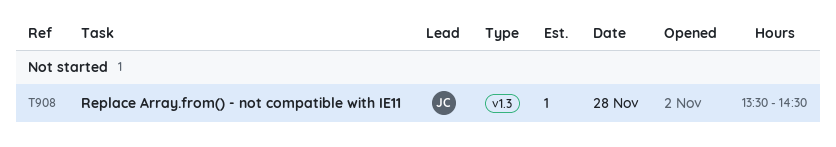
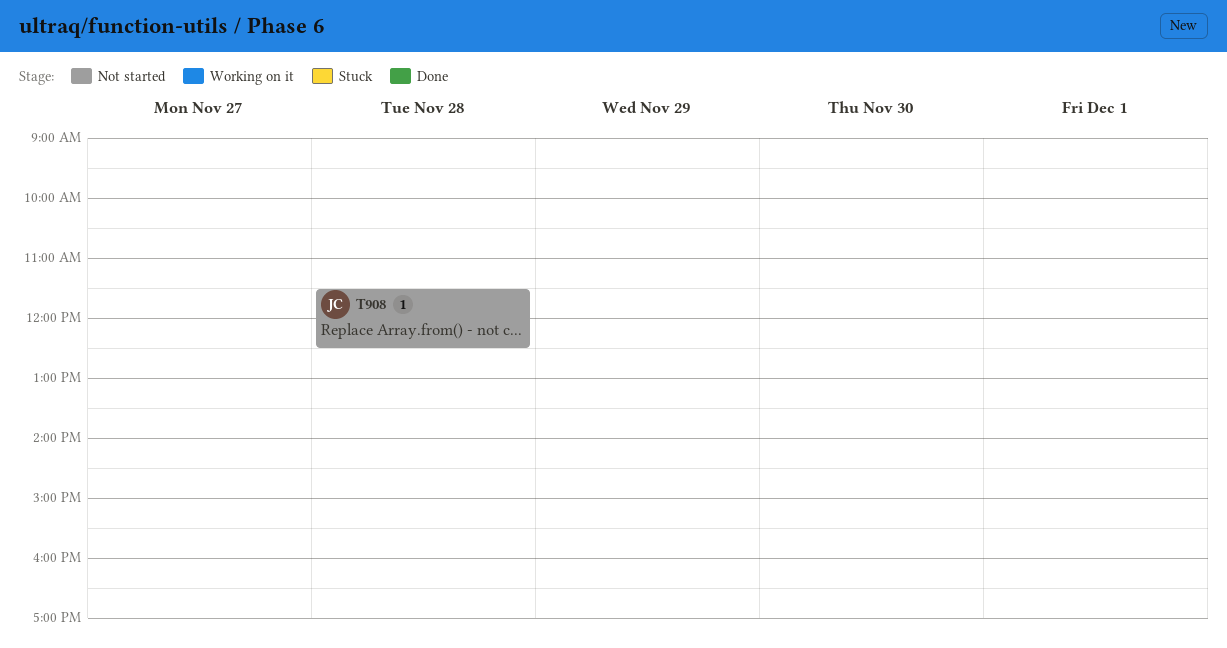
T908, begins: 13:30 -> 11:30
T908, ends: 14:30 -> 12:30

